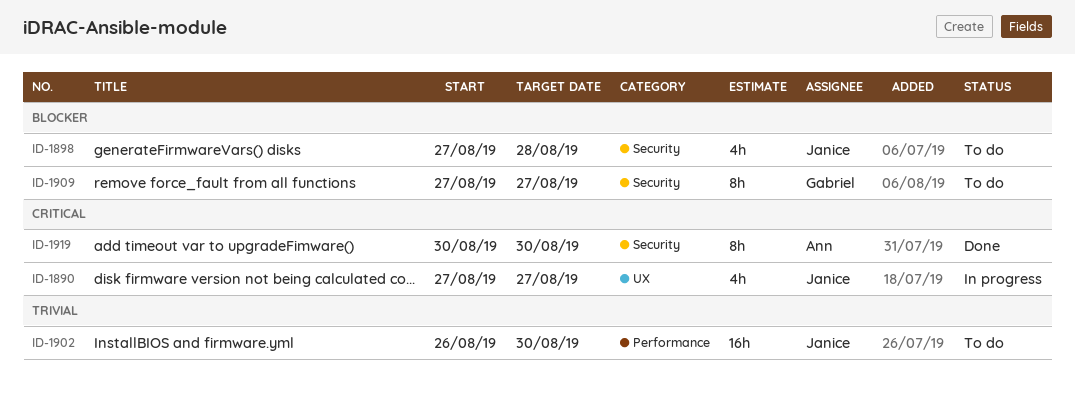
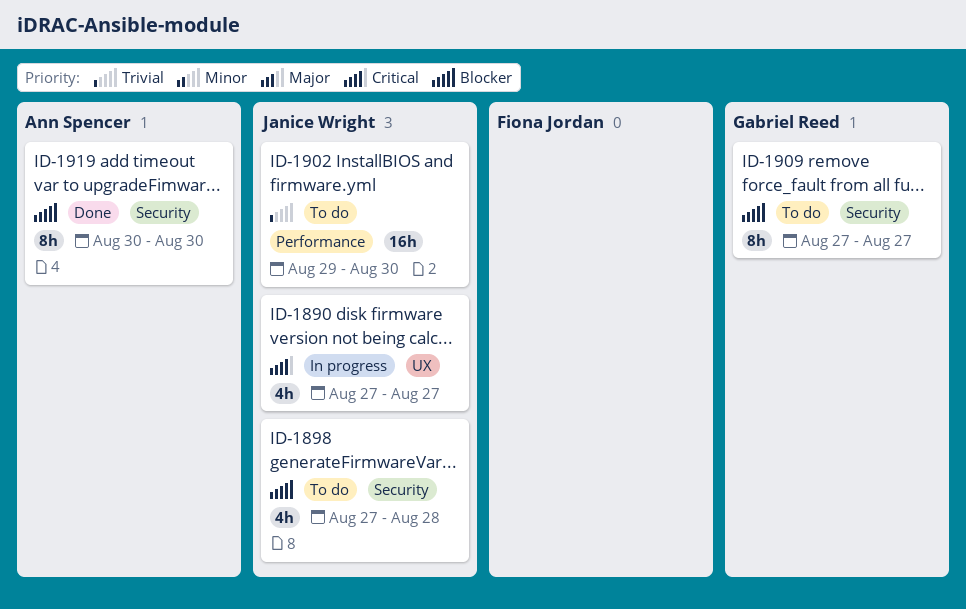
ID-1902, start: Aug 26 -> Aug 29
ID-1919, priority: Critical -> Blocker

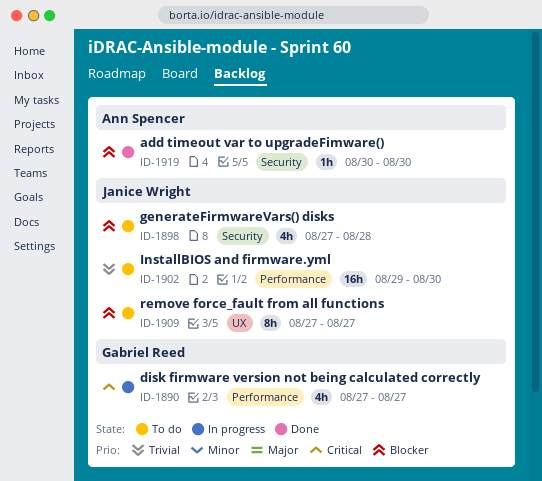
ID-1890, owner: Janice Wright -> Gabriel Reed
ID-1890, label: UX -> Performance
ID-1909, owner: Gabriel Reed -> Janice Wright
ID-1909, label: Security -> UX
ID-1919, estimate: 8h -> 1h

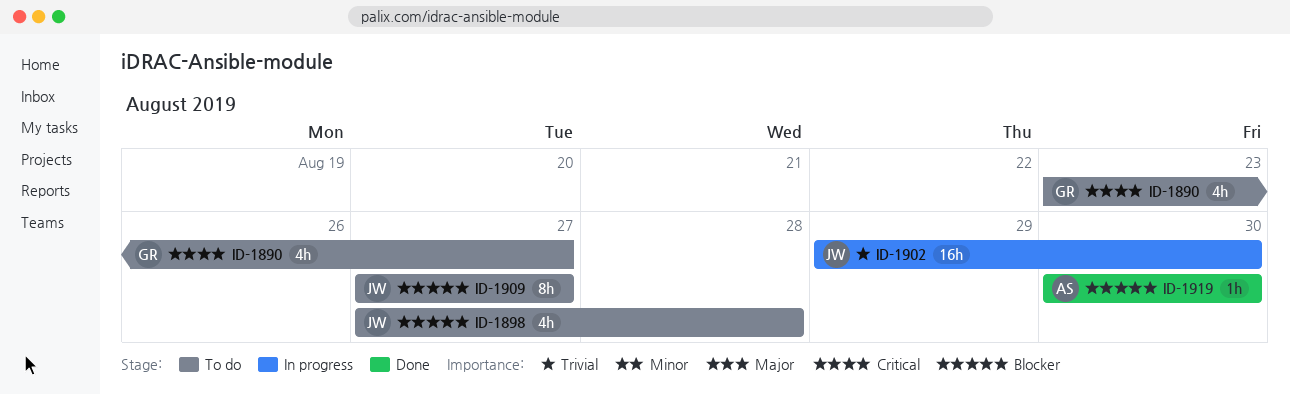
ID-1890, status: In progress -> To do
ID-1890, start: Aug 27 -> Aug 23
ID-1902, status: To do -> In progress

